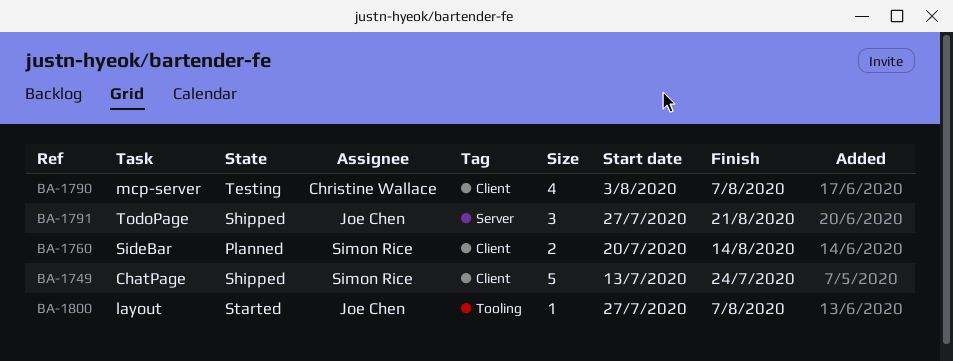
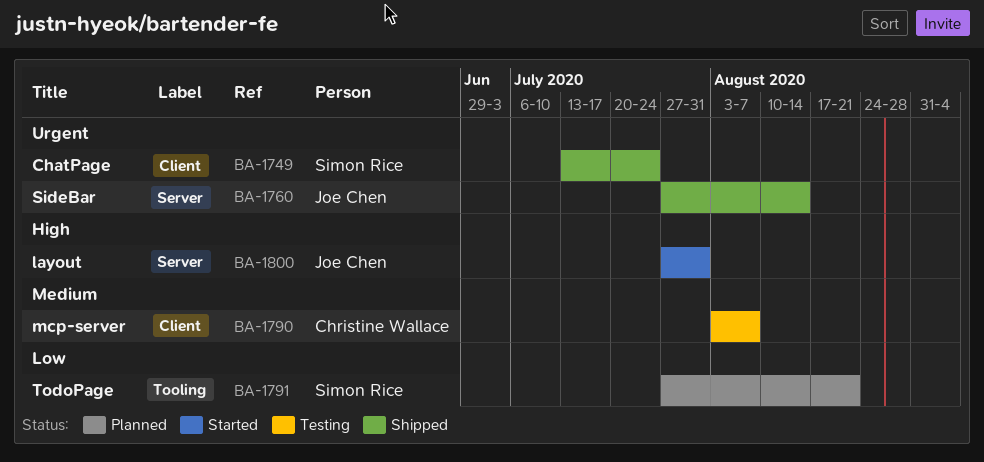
BA-1760, status: Planned -> Shipped
BA-1760, owner: Simon Rice -> Joe Chen
BA-1760, label: Client -> Server
BA-1760, start: Jul 20 -> Jul 27
BA-1791, status: Shipped -> Planned
BA-1791, owner: Joe Chen -> Simon Rice
BA-1791, label: Server -> Tooling
BA-1800, label: Tooling -> Server
BA-1800, due: Aug 7 -> Jul 31

